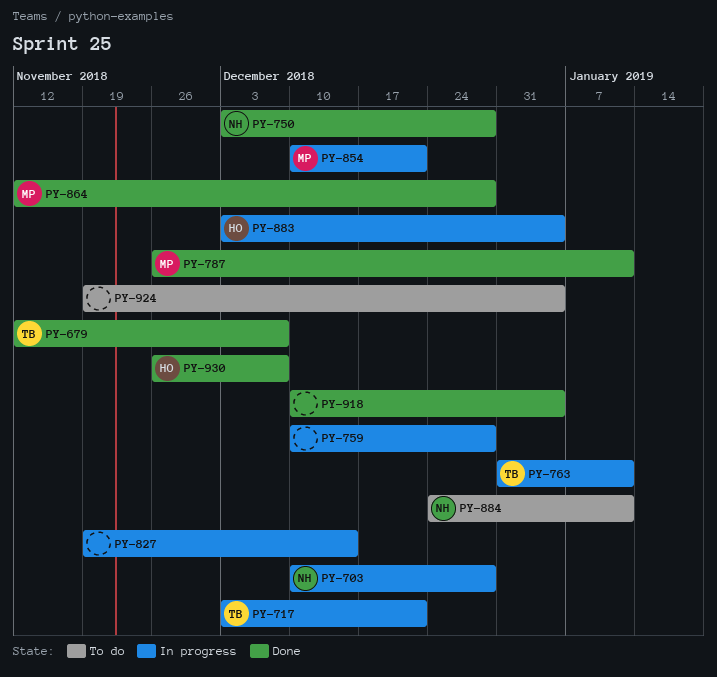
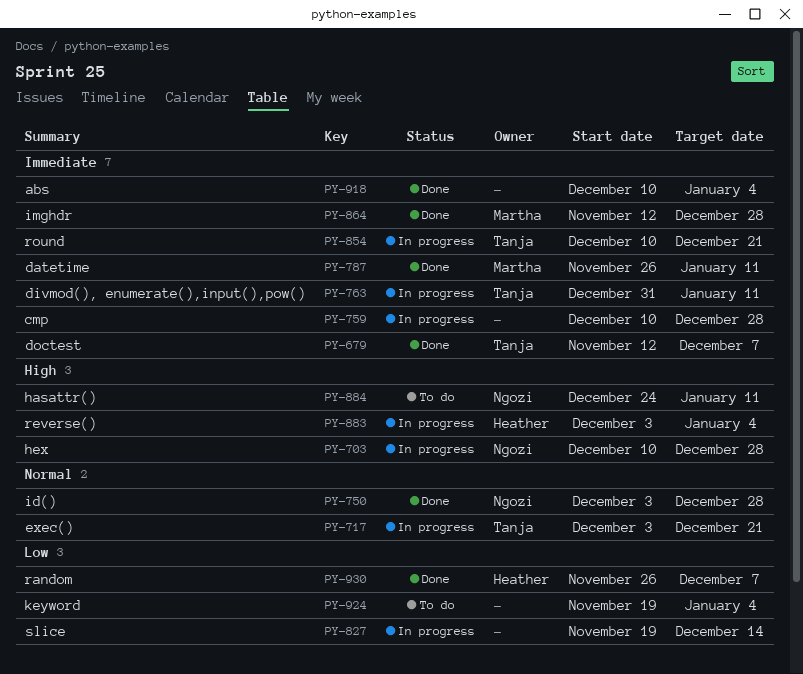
PY-854, owner: Martha -> Tanja

